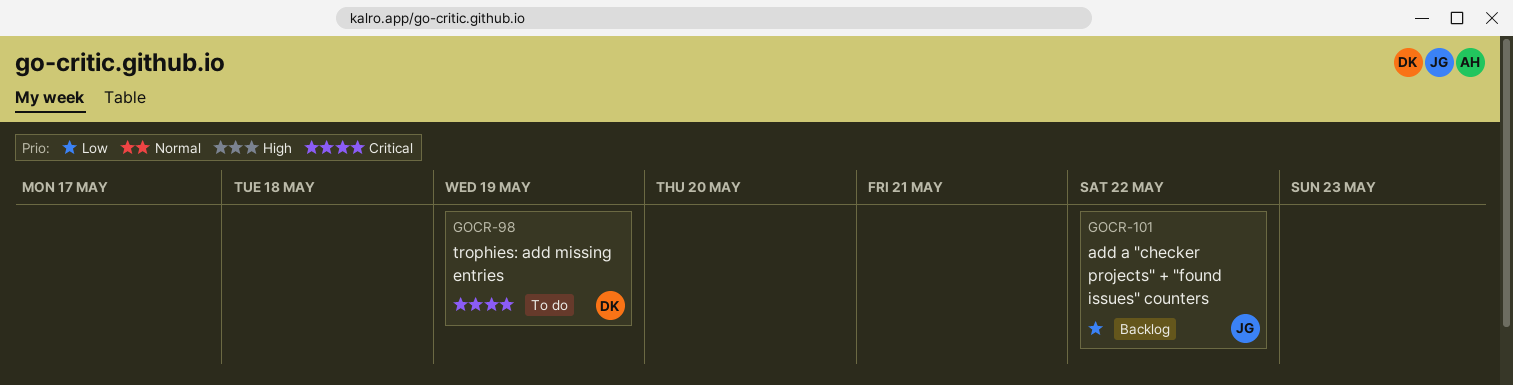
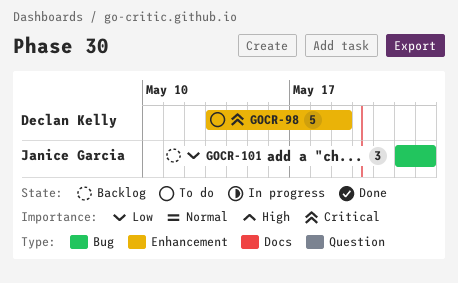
GOCR-101, due: May 22 -> May 23

